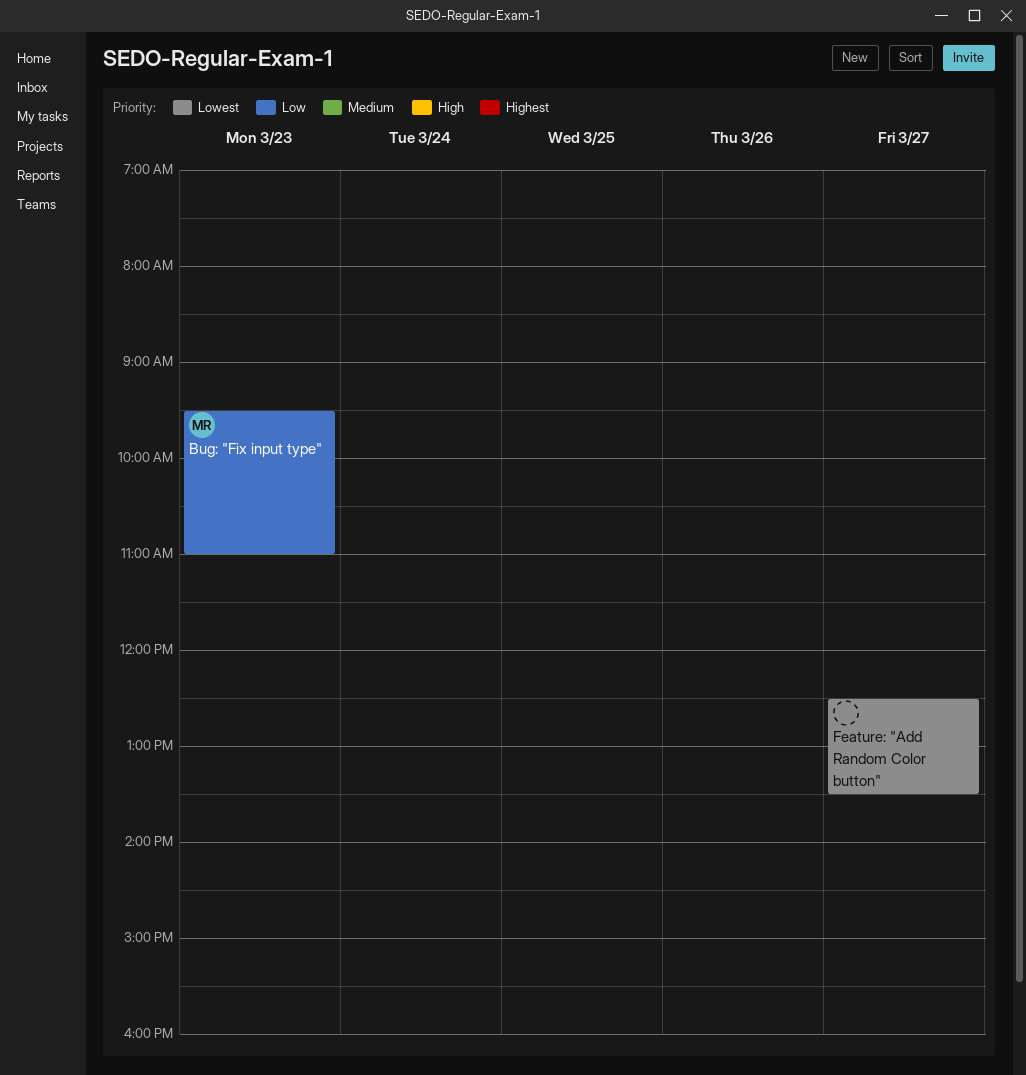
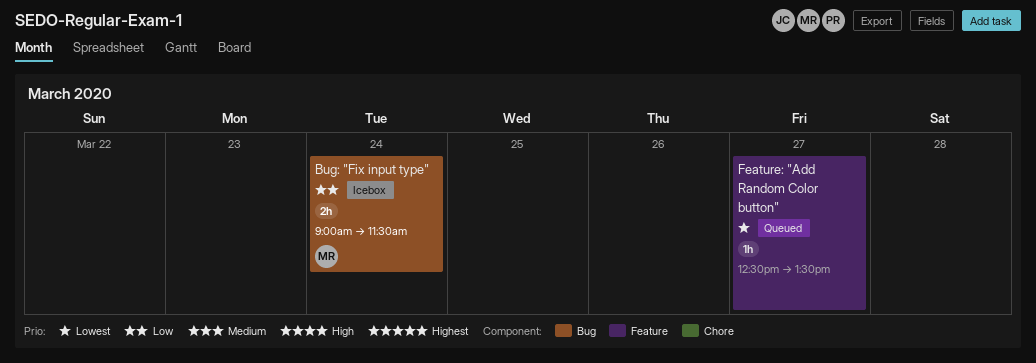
Bug: "Fix input type", day: Mar 23 -> Mar 24
Bug: "Fix input type", begins: 09:30 -> 09:00
Bug: "Fix input type", ends: 11:00 -> 11:30

